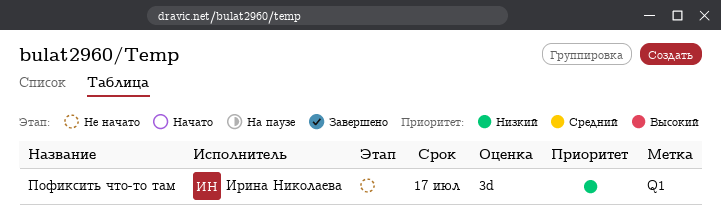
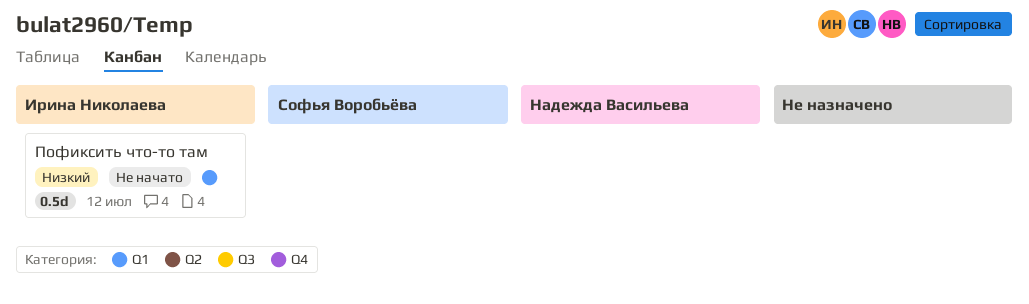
Пофиксить что-то там, estimate: 3d -> 0.5d
Пофиксить что-то там, due: Jul 17 -> Jul 12

